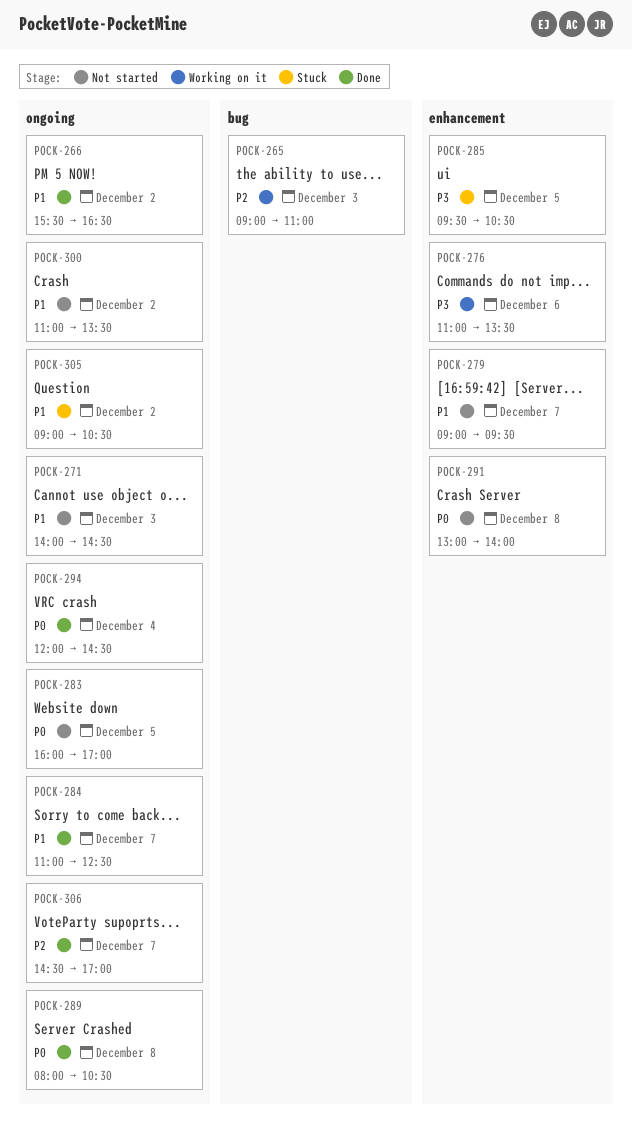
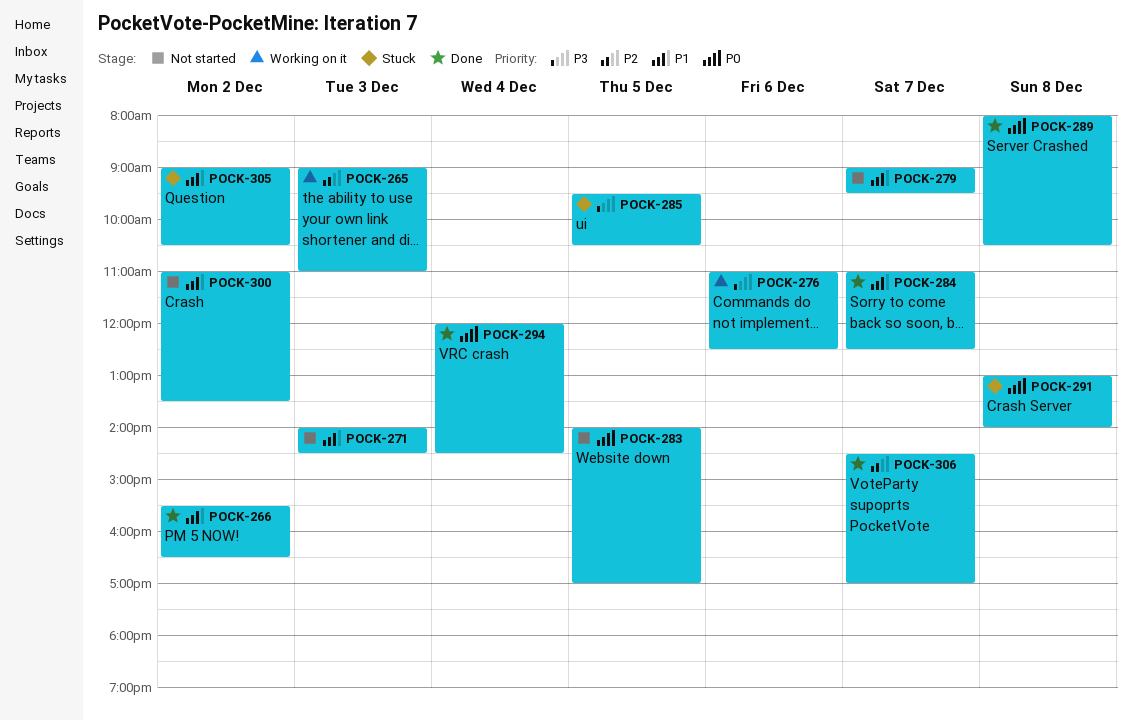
POCK-276, ends: 13:30 -> 12:30
POCK-283, begins: 16:00 -> 14:00
POCK-291, status: Not started -> Stuck

